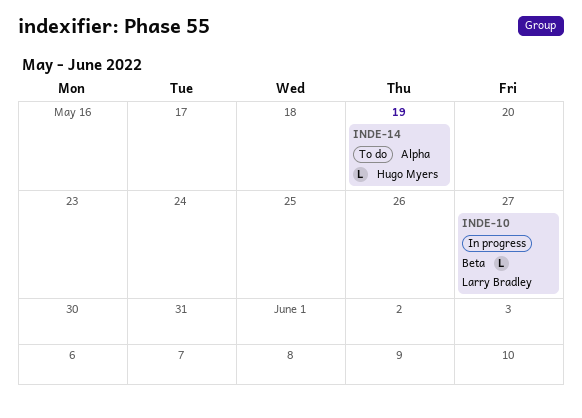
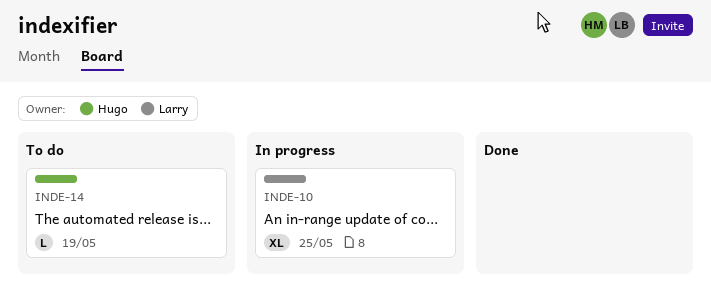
INDE-10, estimate: L -> XL
INDE-10, due: May 27 -> May 25

